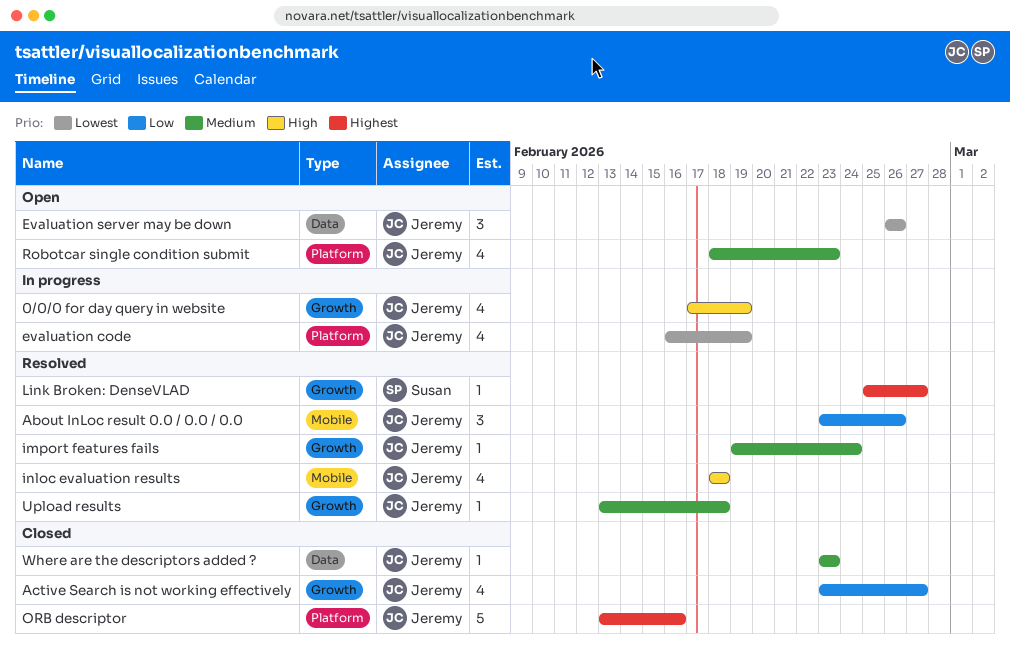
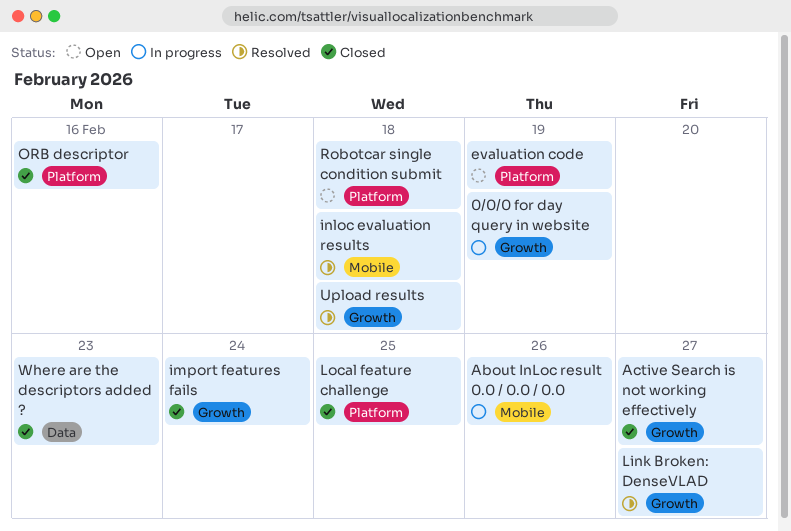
About InLoc result 0.0 / 0.0 / 0.0, status: Resolved -> In progress
evaluation code, status: In progress -> Open
Evaluation server may be down: present -> none
import features fails, status: Resolved -> Closed
Local feature challenge: none -> present
Robotcar single condition submit, due: Feb 23 -> Feb 18

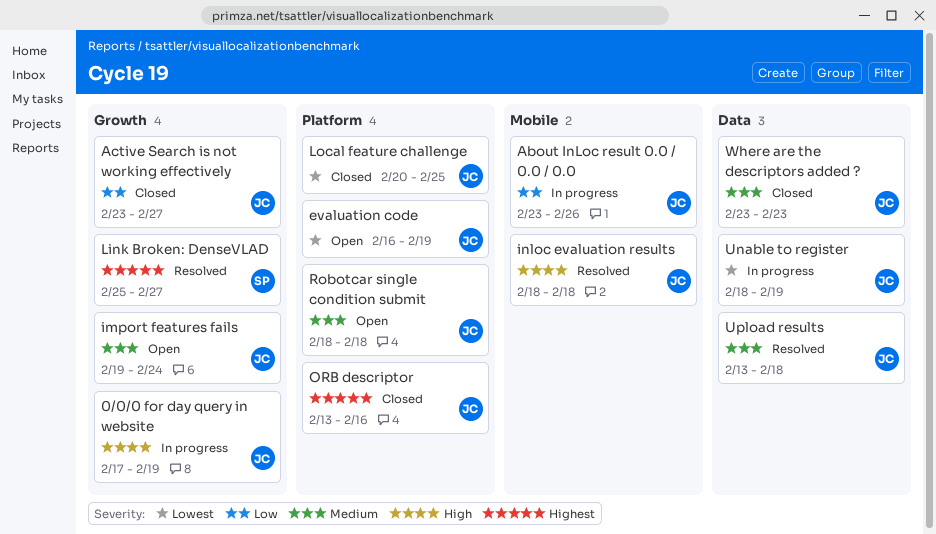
import features fails, status: Closed -> Open
Unable to register: none -> present
Upload results, label: Growth -> Data

